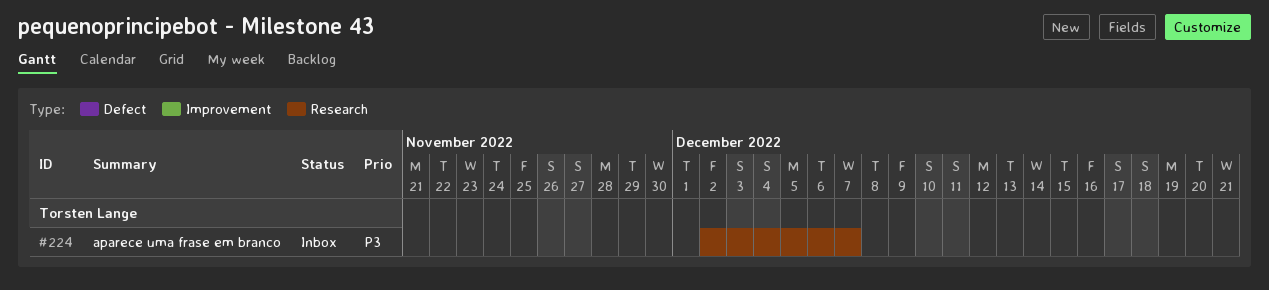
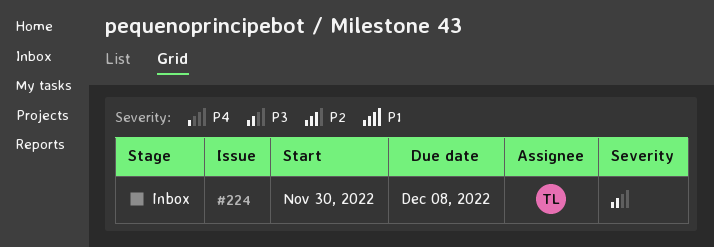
#224, start: Dec 2 -> Nov 30
#224, due: Dec 7 -> Dec 8

